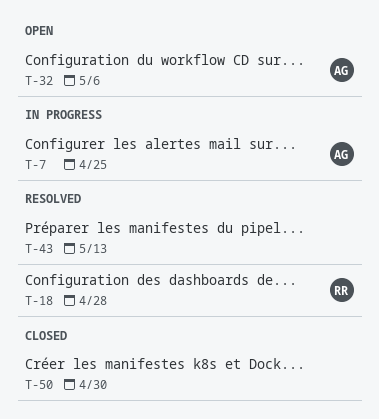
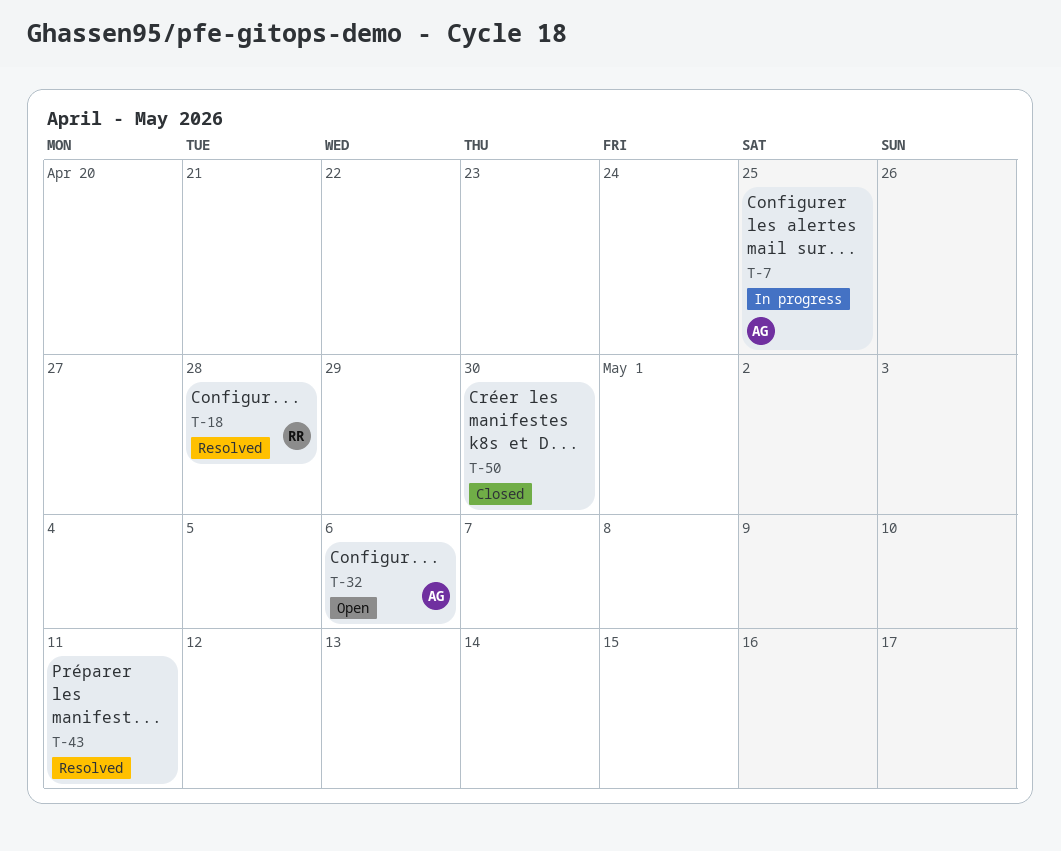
T-43, due: May 13 -> May 11

